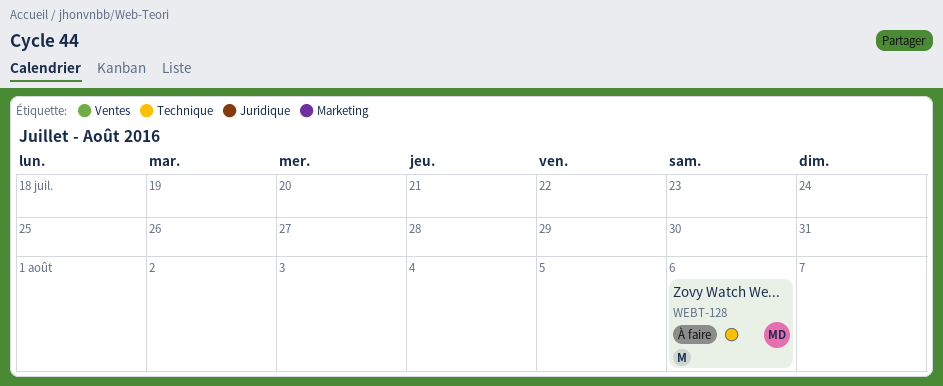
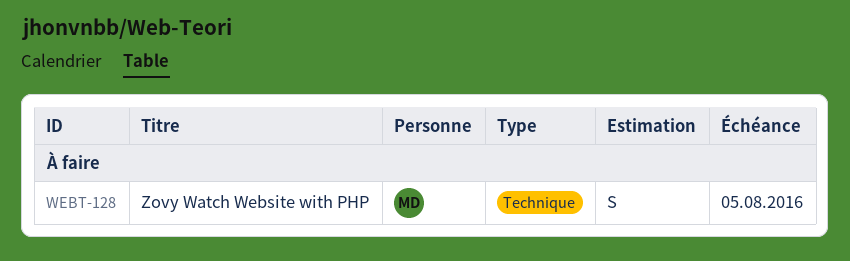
WEBT-128, estimate: M -> S
WEBT-128, due: Aug 6 -> Aug 5

